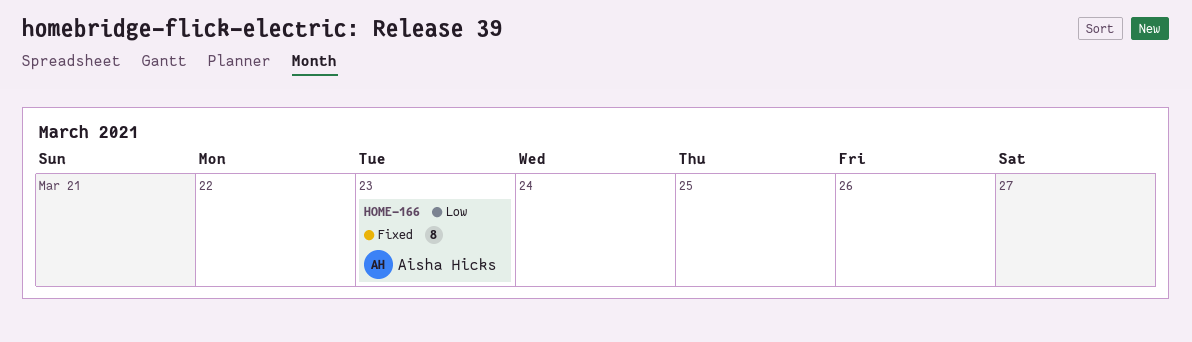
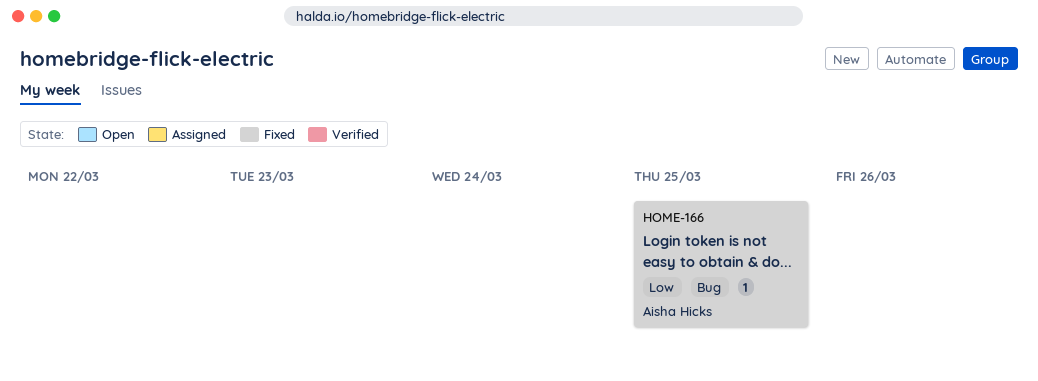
HOME-166, estimate: 8 -> 1
HOME-166, due: Mar 23 -> Mar 25

